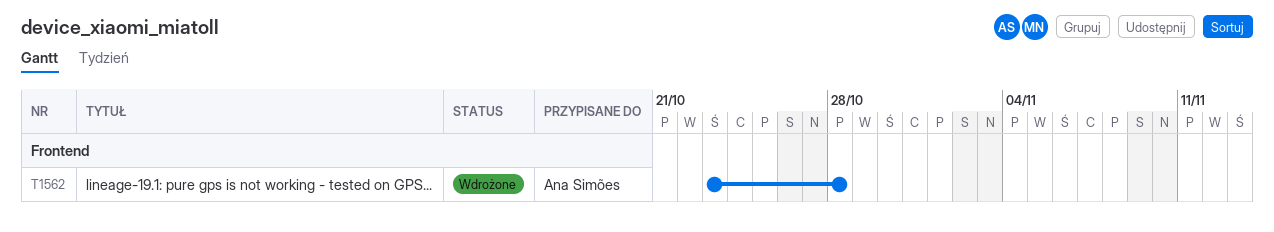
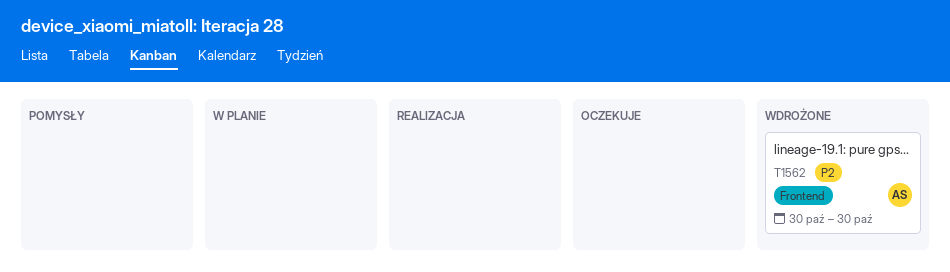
T1562, start: Oct 23 -> Oct 30
T1562, due: Oct 28 -> Oct 30

